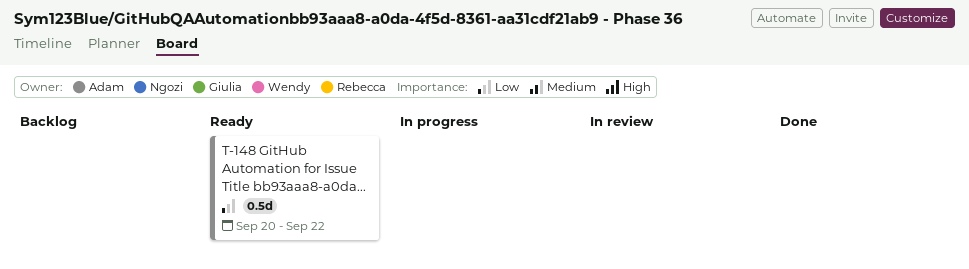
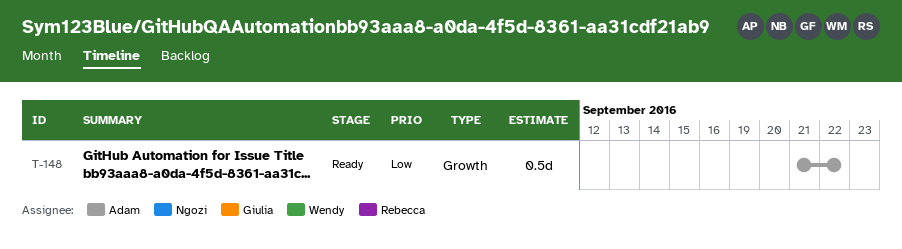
T-148, start: Sep 20 -> Sep 21

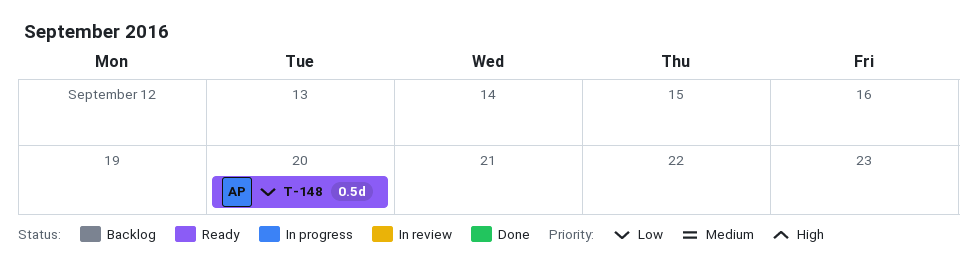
T-148, start: Sep 21 -> Sep 20
T-148, due: Sep 22 -> Sep 20

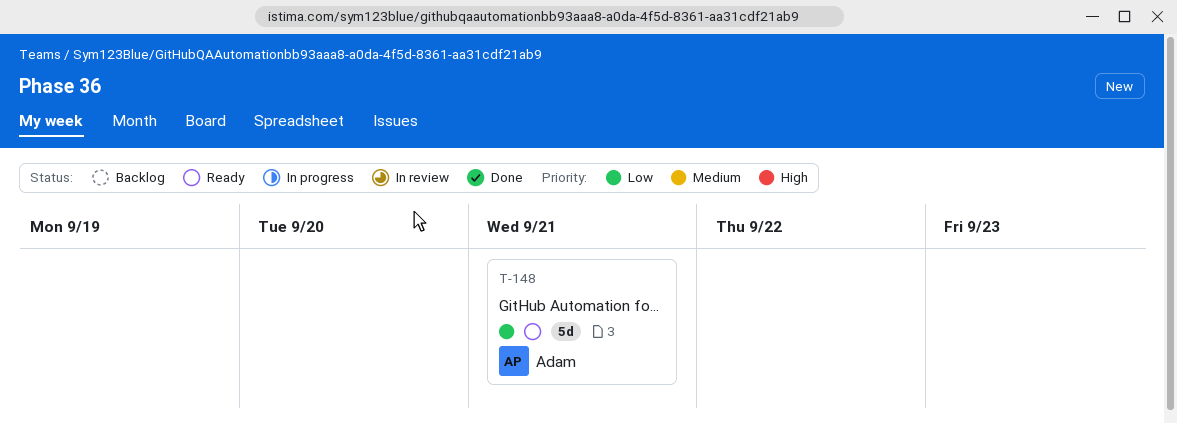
T-148, estimate: 0.5d -> 5d
T-148, due: Sep 20 -> Sep 21

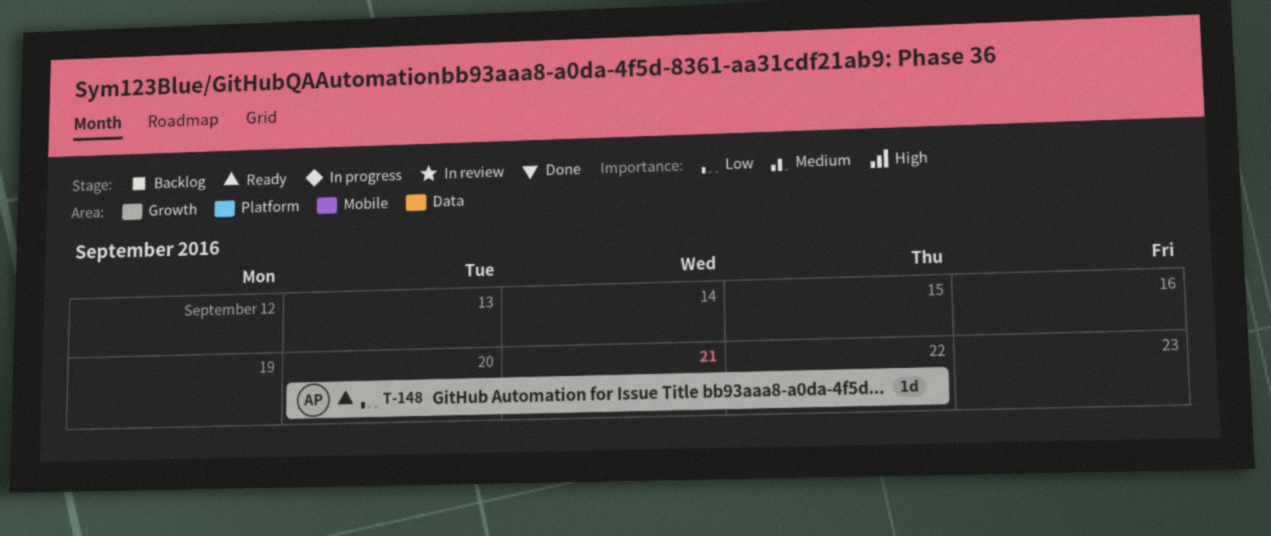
T-148, estimate: 5d -> 1d
T-148, due: Sep 21 -> Sep 22

